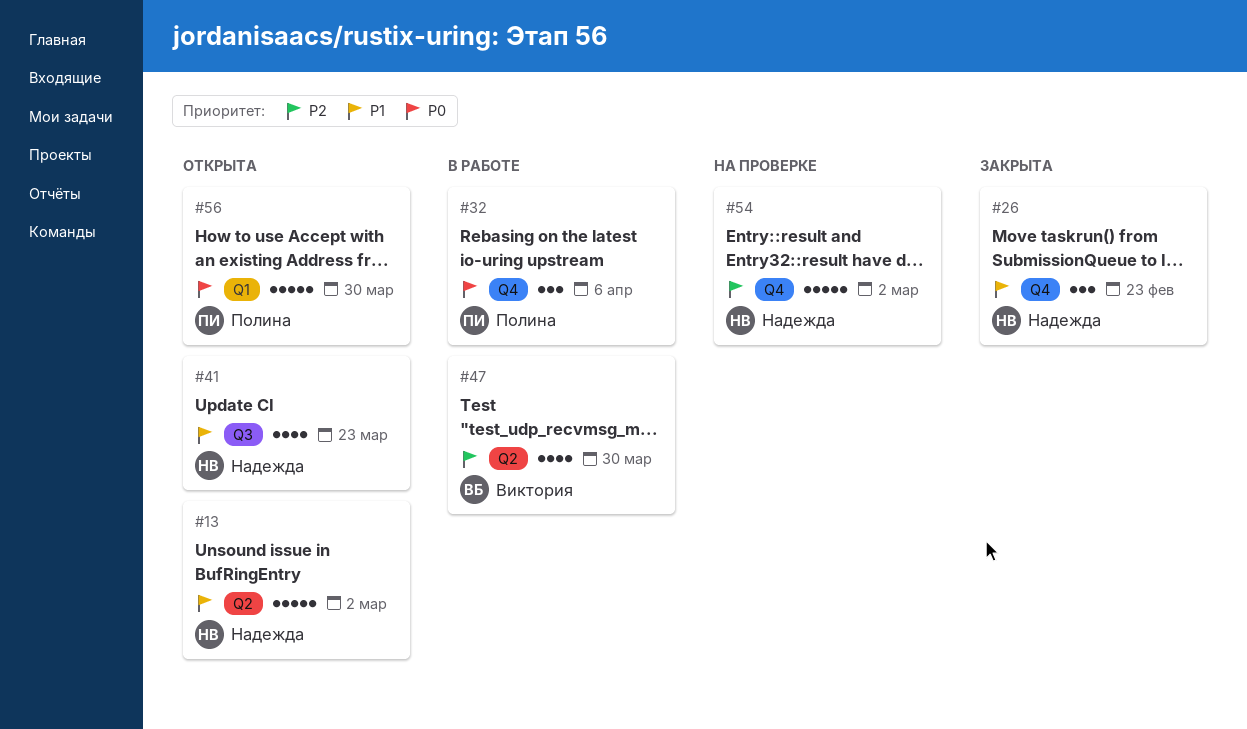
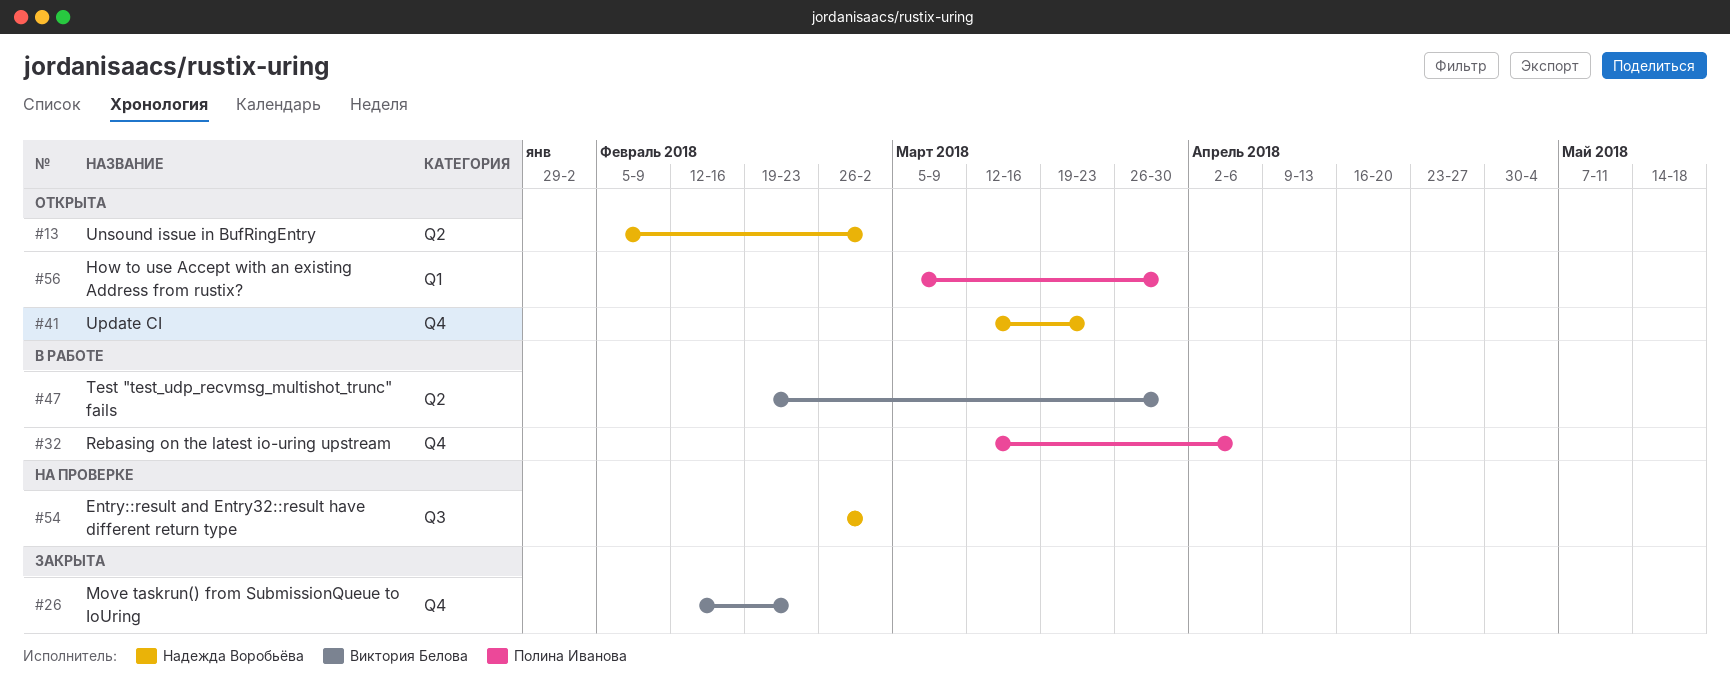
#26, owner: Надежда Воробьёва -> Виктория Белова
#41, label: Q3 -> Q4
#54, label: Q4 -> Q3

